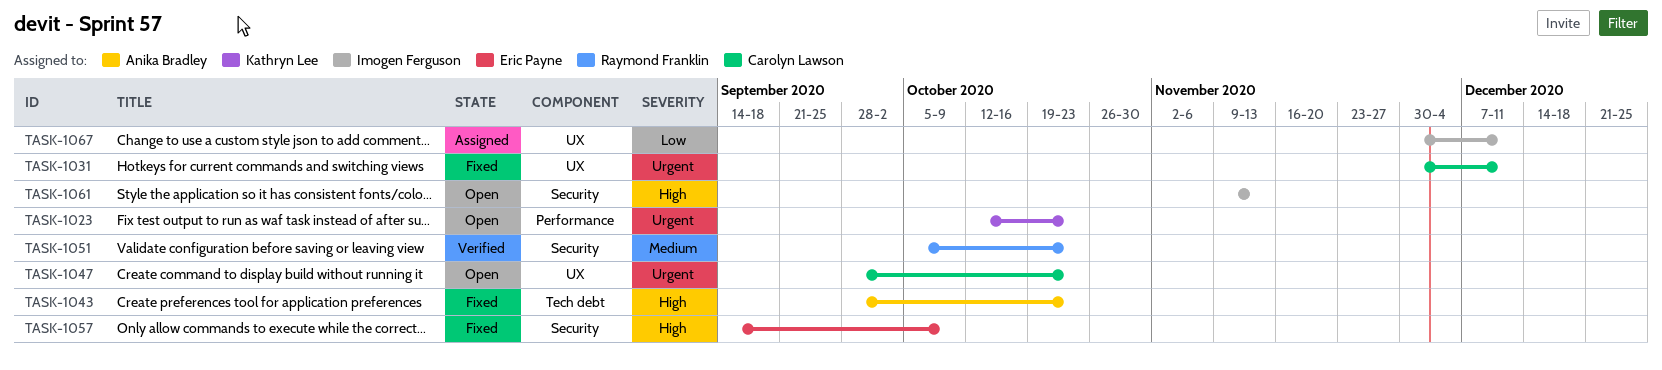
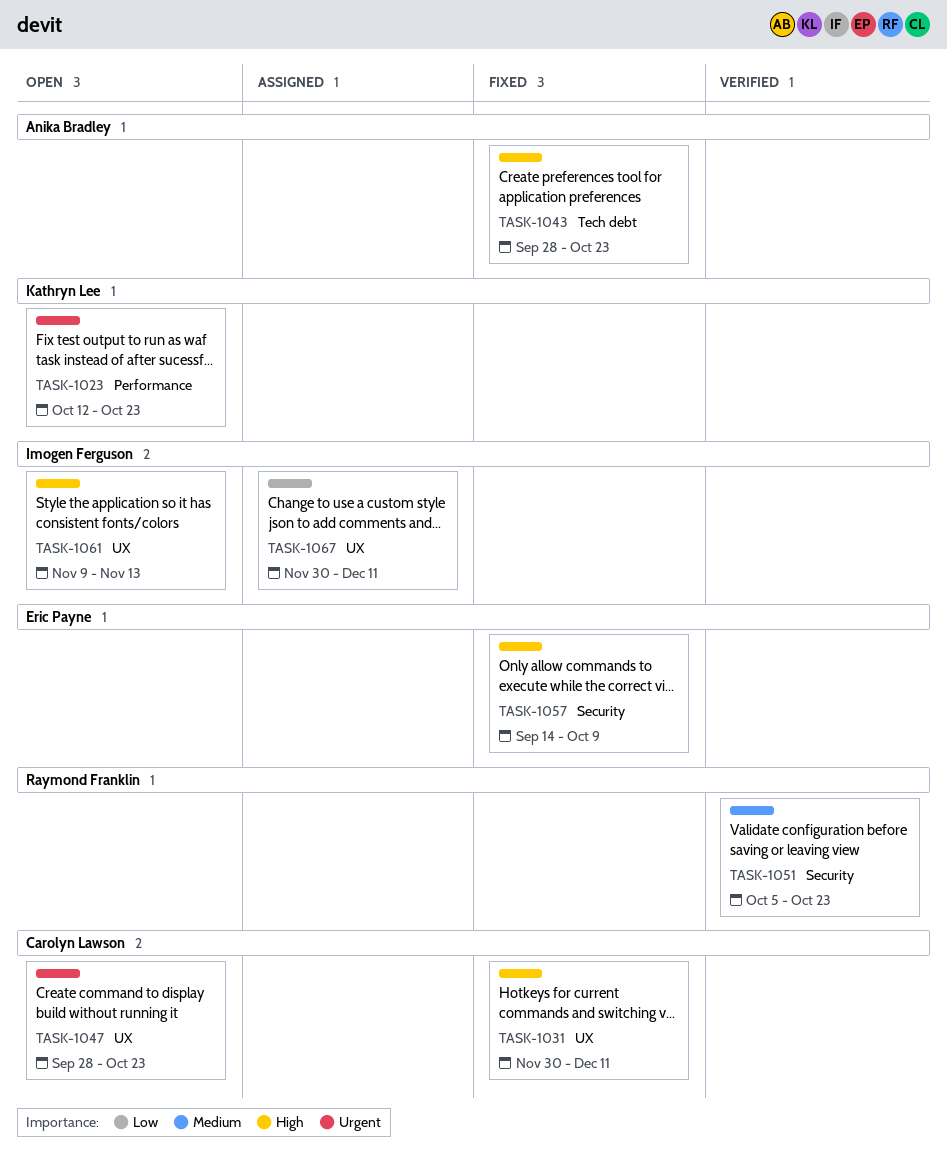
TASK-1031, priority: Urgent -> High
TASK-1061, label: Security -> UX

